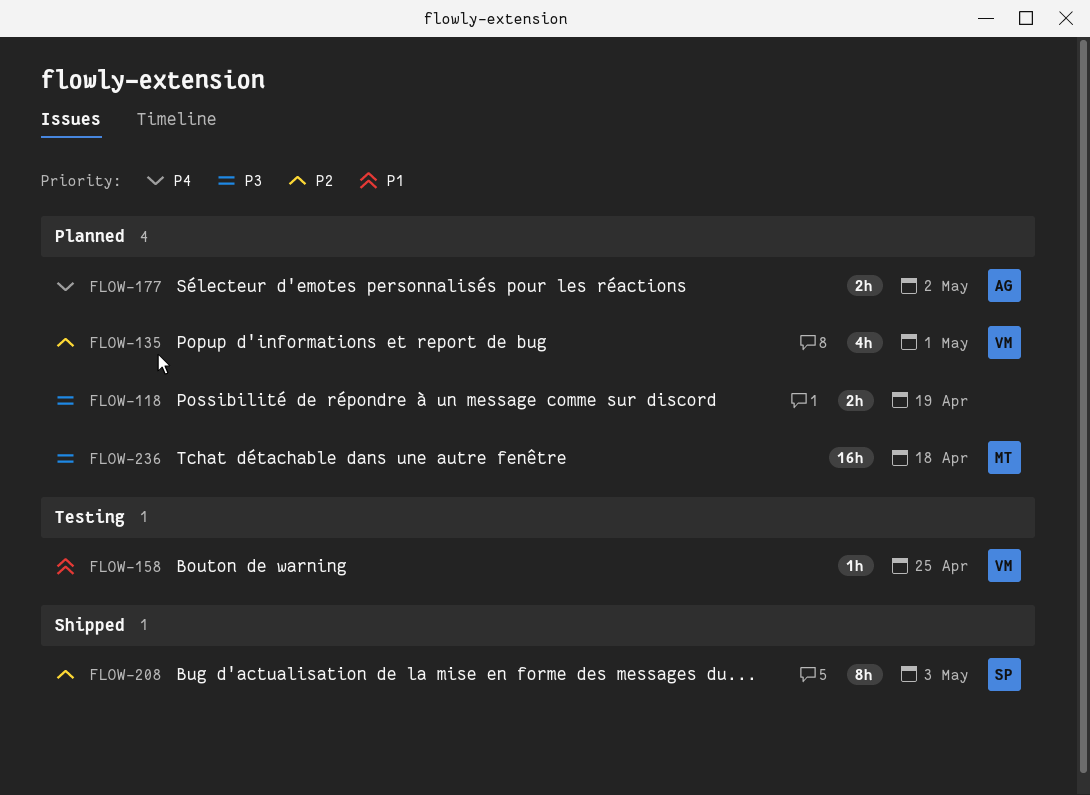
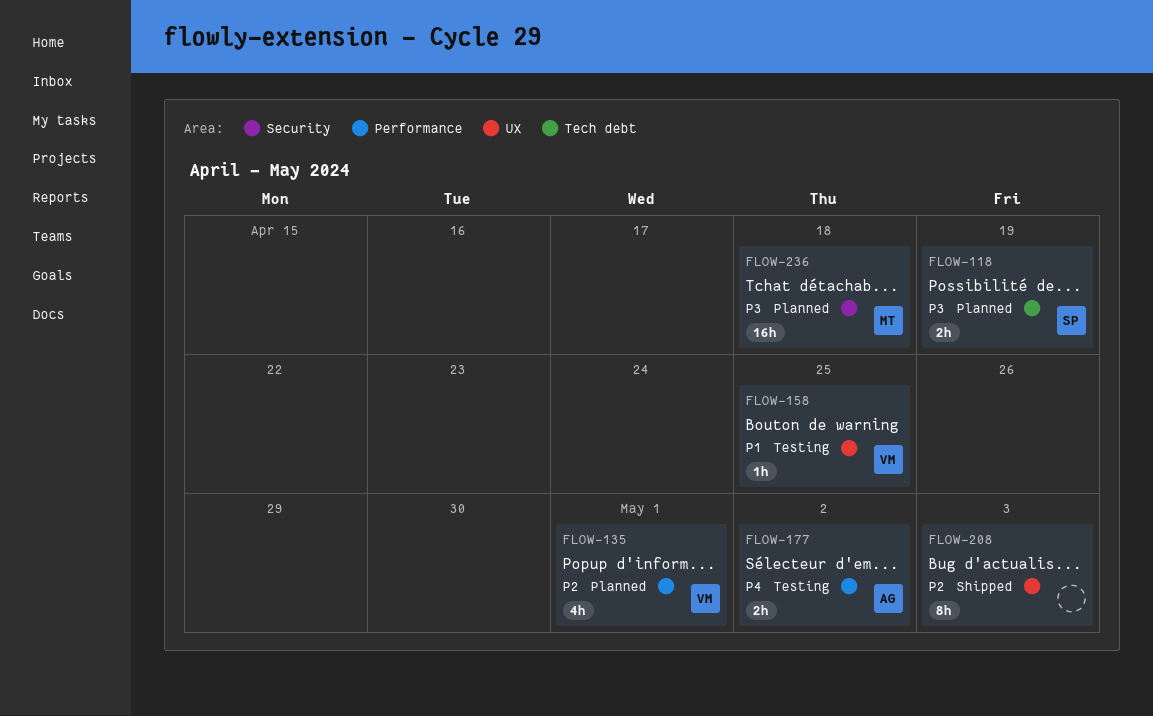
FLOW-118, owner: none -> SP
FLOW-177, status: Planned -> Testing
FLOW-208, owner: SP -> none

